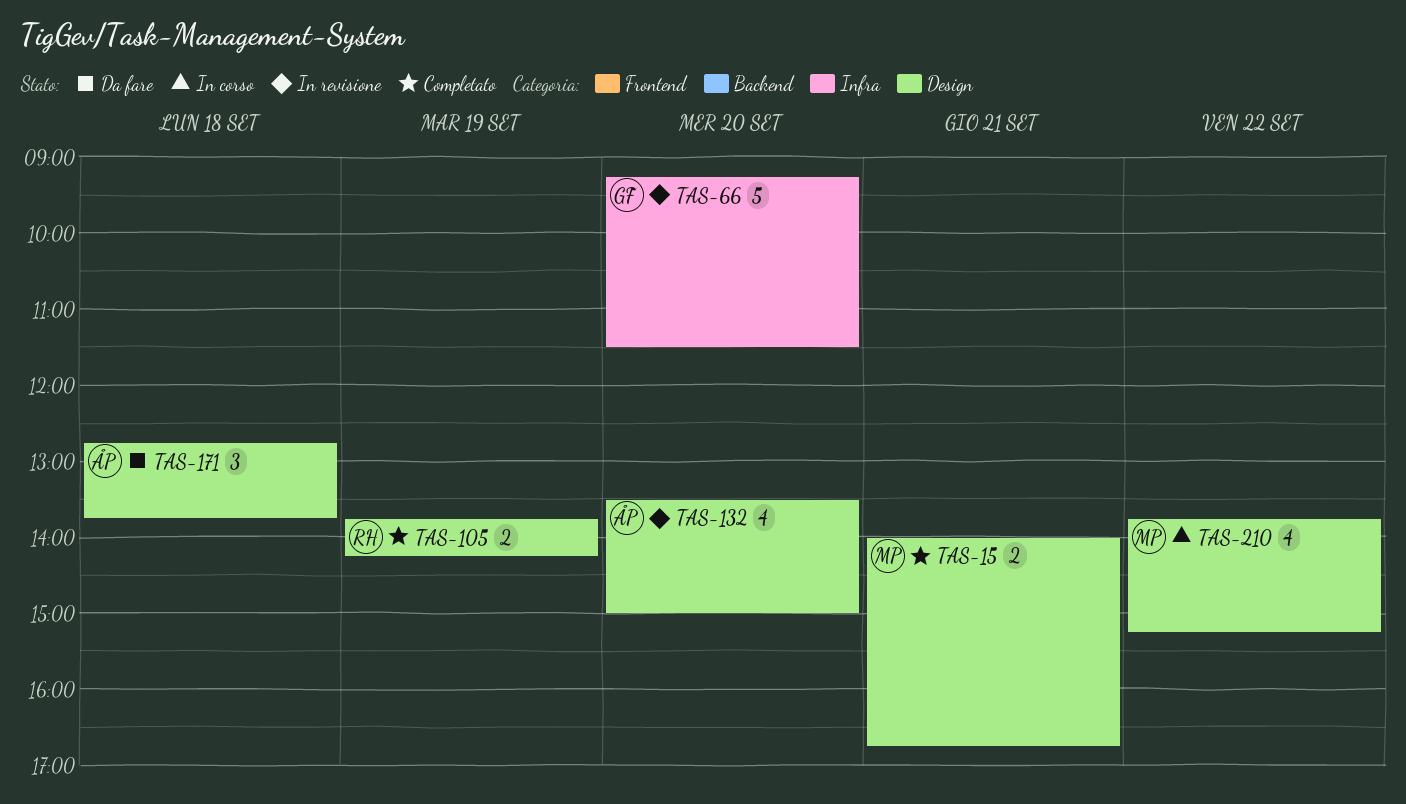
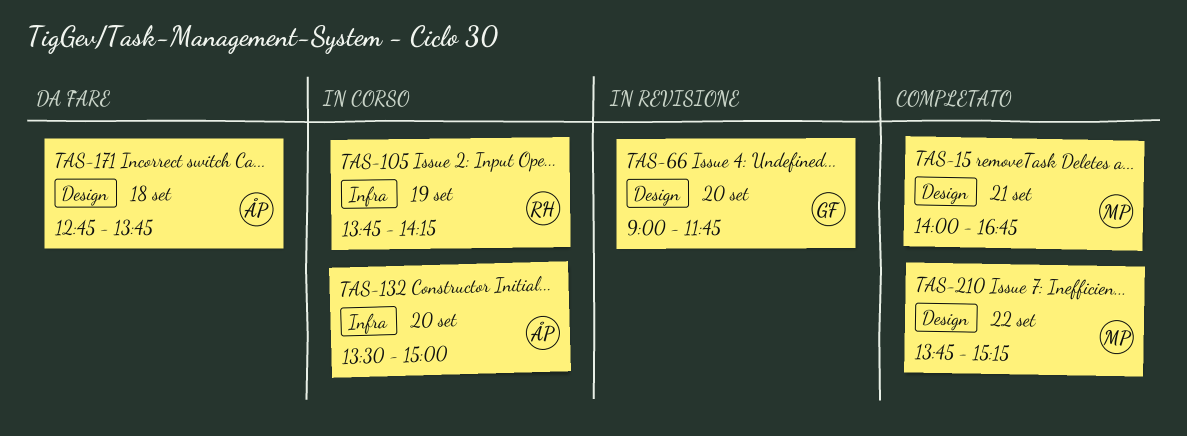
TAS-66, label: Infra -> Design
TAS-66, begins: 09:15 -> 09:00
TAS-66, ends: 11:30 -> 11:45
TAS-105, status: Completato -> In corso
TAS-105, label: Design -> Infra
TAS-132, status: In revisione -> In corso
TAS-132, label: Design -> Infra
TAS-210, status: In corso -> Completato

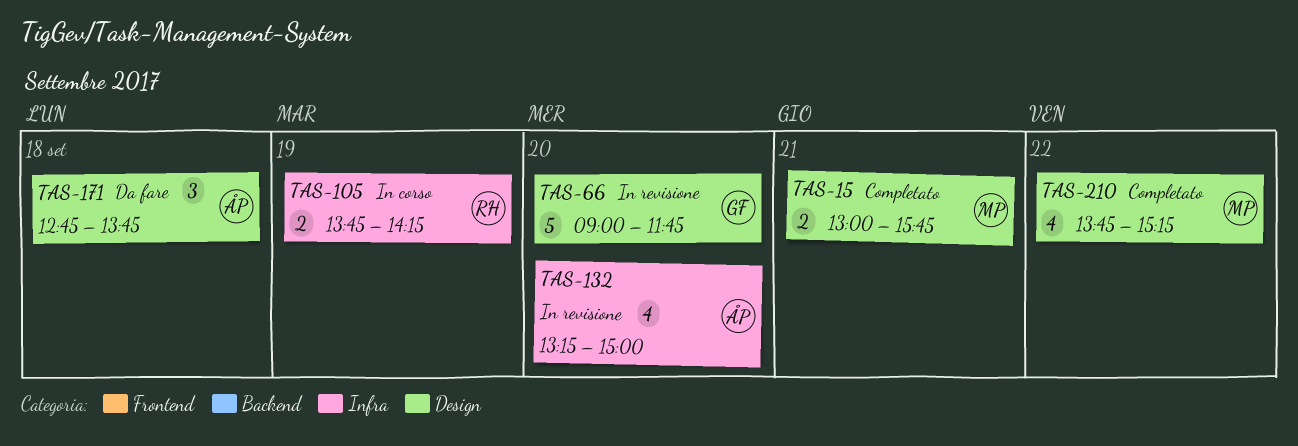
TAS-15, begins: 14:00 -> 13:00
TAS-15, ends: 16:45 -> 15:45
TAS-132, status: In corso -> In revisione
TAS-132, begins: 13:30 -> 13:15

